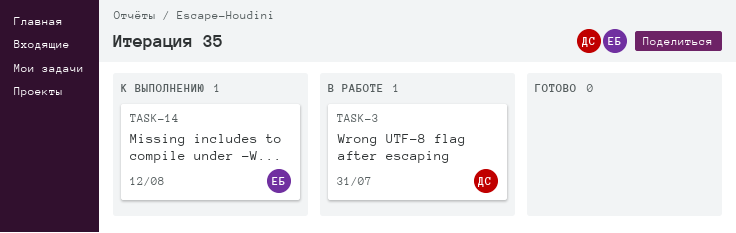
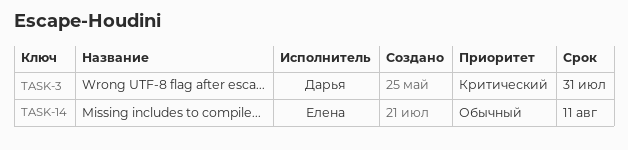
TASK-14, due: Aug 12 -> Aug 11

